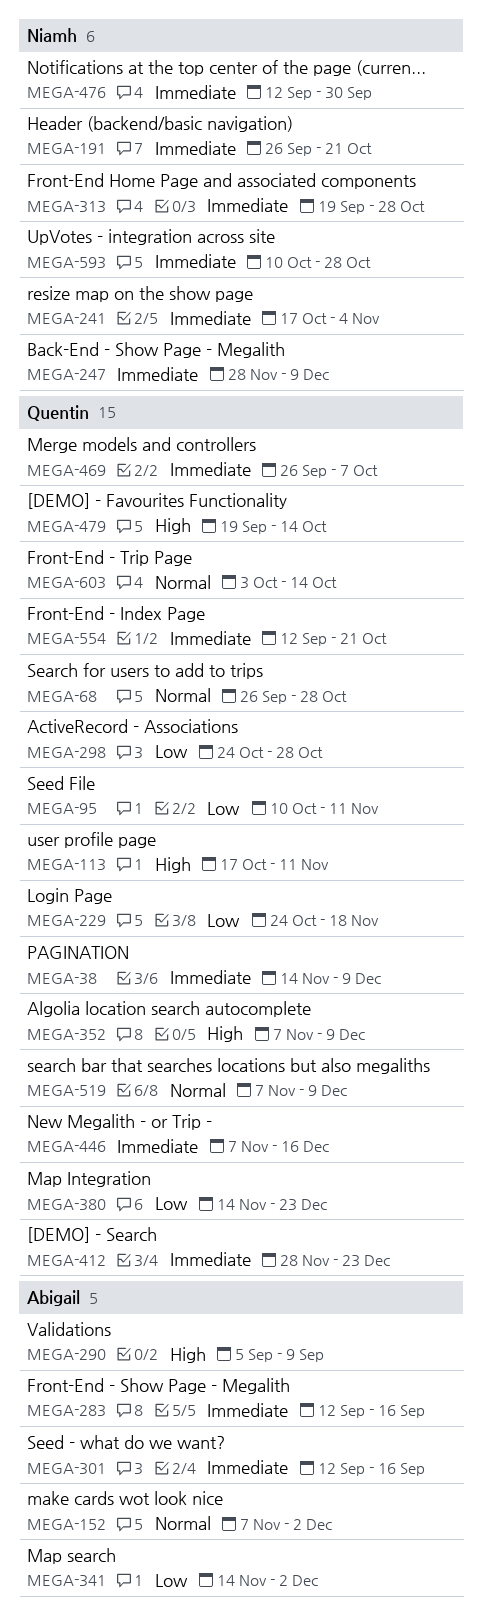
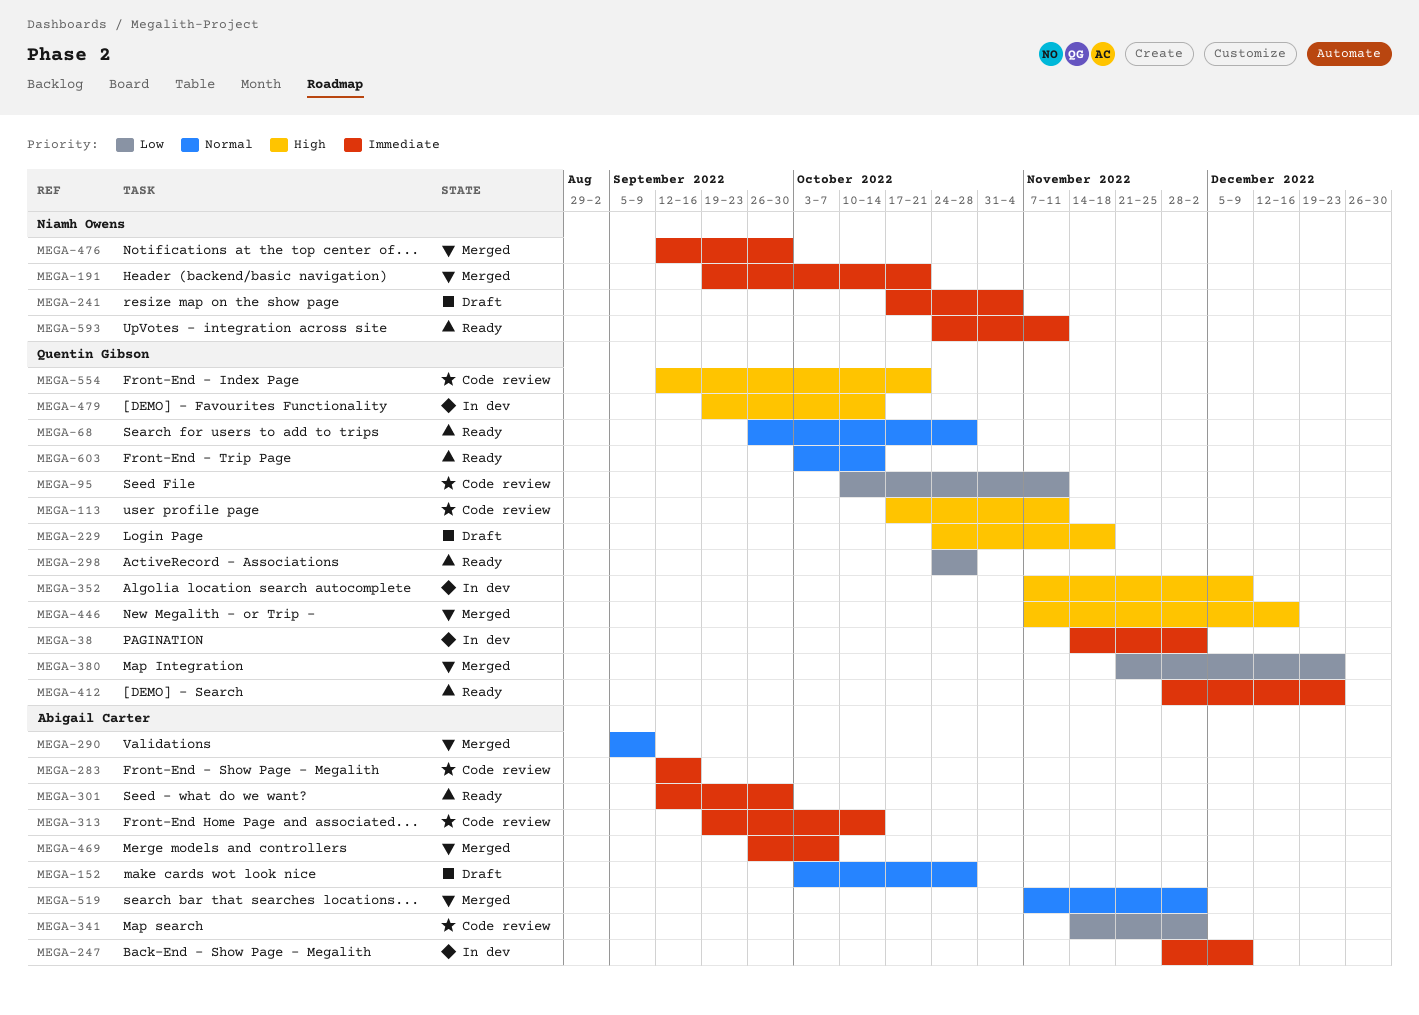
MEGA-38, due: Dec 9 -> Dec 2
MEGA-152, start: Nov 7 -> Oct 3
MEGA-152, due: Dec 2 -> Oct 28
MEGA-191, start: Sep 26 -> Sep 19
MEGA-229, priority: Low -> High
MEGA-247, owner: Niamh Owens -> Abigail Carter
MEGA-290, priority: High -> Normal
MEGA-301, due: Sep 16 -> Sep 30
MEGA-313, owner: Niamh Owens -> Abigail Carter
MEGA-313, due: Oct 28 -> Oct 14
MEGA-380, start: Nov 14 -> Nov 21
MEGA-446, priority: Immediate -> High
MEGA-469, owner: Quentin Gibson -> Abigail Carter
MEGA-519, owner: Quentin Gibson -> Abigail Carter
MEGA-519, due: Dec 9 -> Dec 2
MEGA-554, priority: Immediate -> High
MEGA-593, start: Oct 10 -> Oct 24
MEGA-593, due: Oct 28 -> Nov 11

